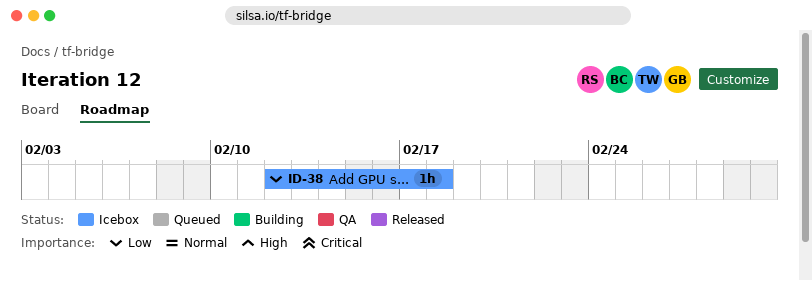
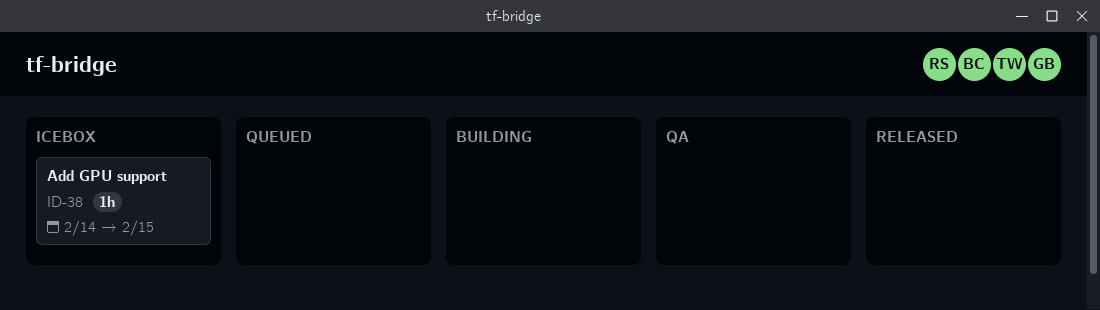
ID-38, start: Feb 12 -> Feb 14
ID-38, due: Feb 18 -> Feb 15

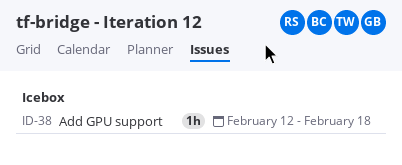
ID-38, start: Feb 14 -> Feb 12
ID-38, due: Feb 15 -> Feb 18

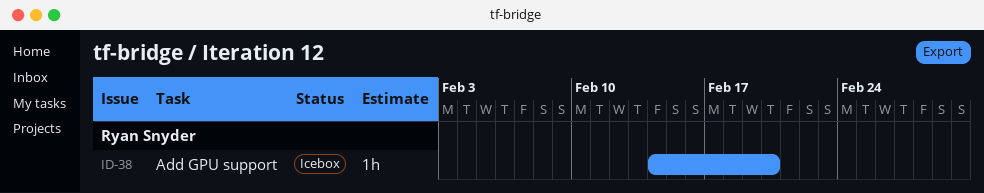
ID-38, start: Feb 12 -> Feb 14
ID-38, due: Feb 18 -> Feb 20

